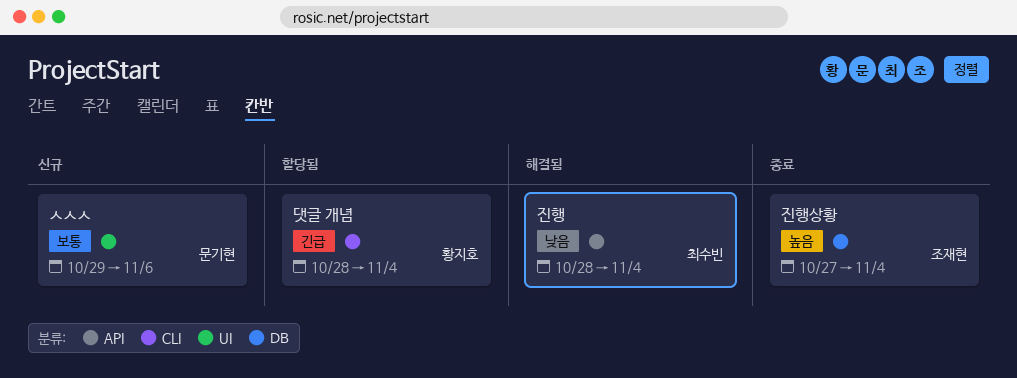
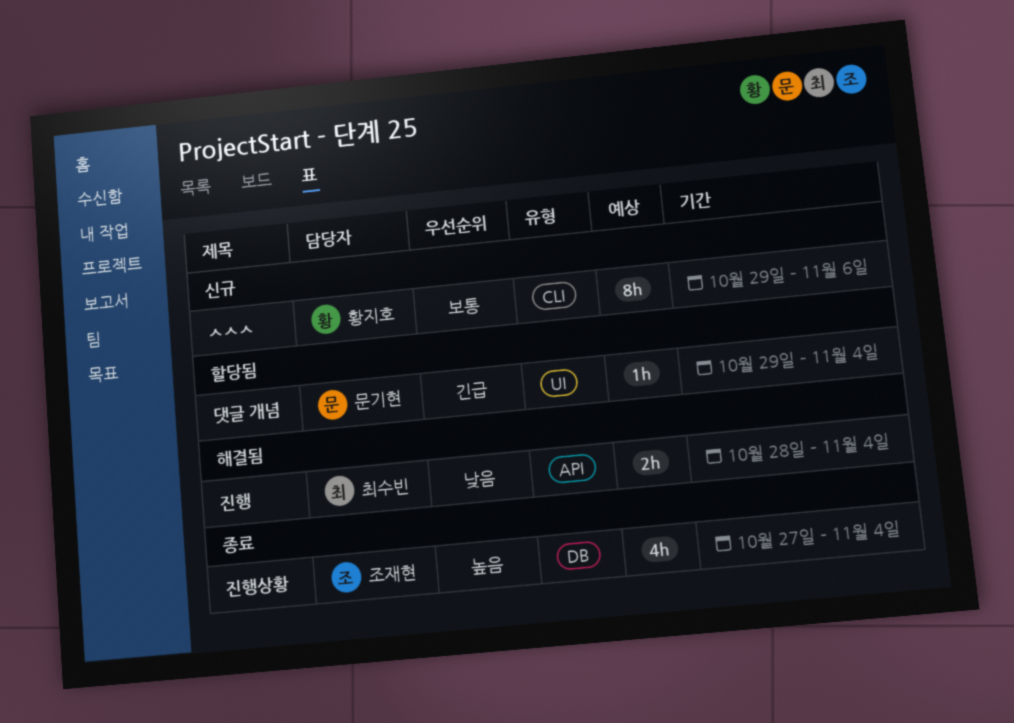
ㅅㅅㅅ, owner: 문기현 -> 황지호
ㅅㅅㅅ, label: UI -> CLI
댓글 개념, owner: 황지호 -> 문기현
댓글 개념, label: CLI -> UI
댓글 개념, start: Oct 28 -> Oct 29

